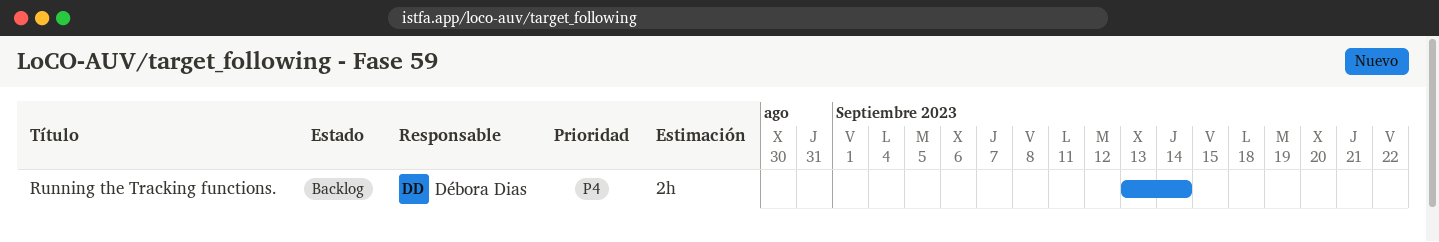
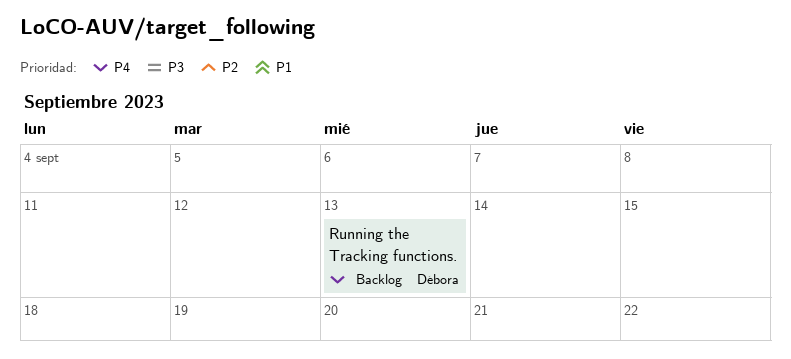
Running the Tracking functions., due: Sep 14 -> Sep 13

